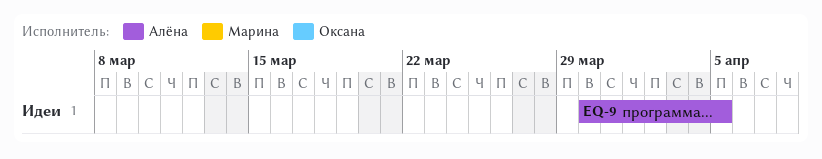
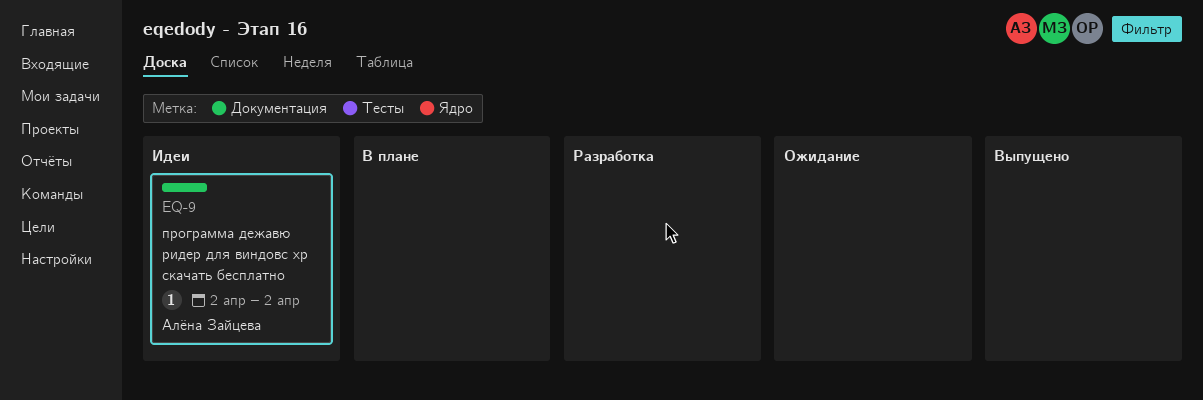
EQ-9, start: Mar 30 -> Apr 2
EQ-9, due: Apr 5 -> Apr 2

